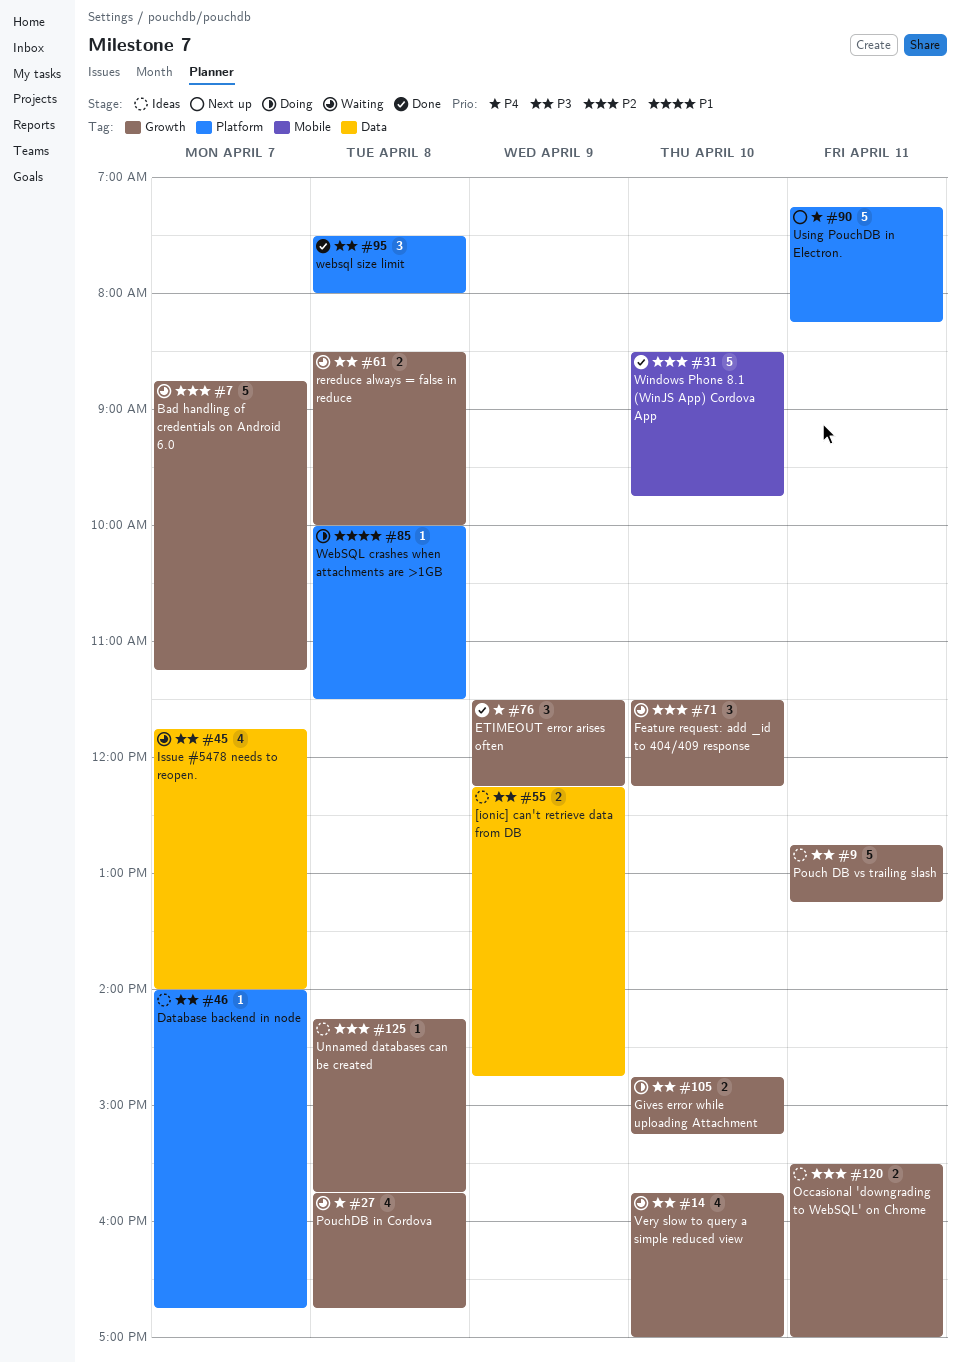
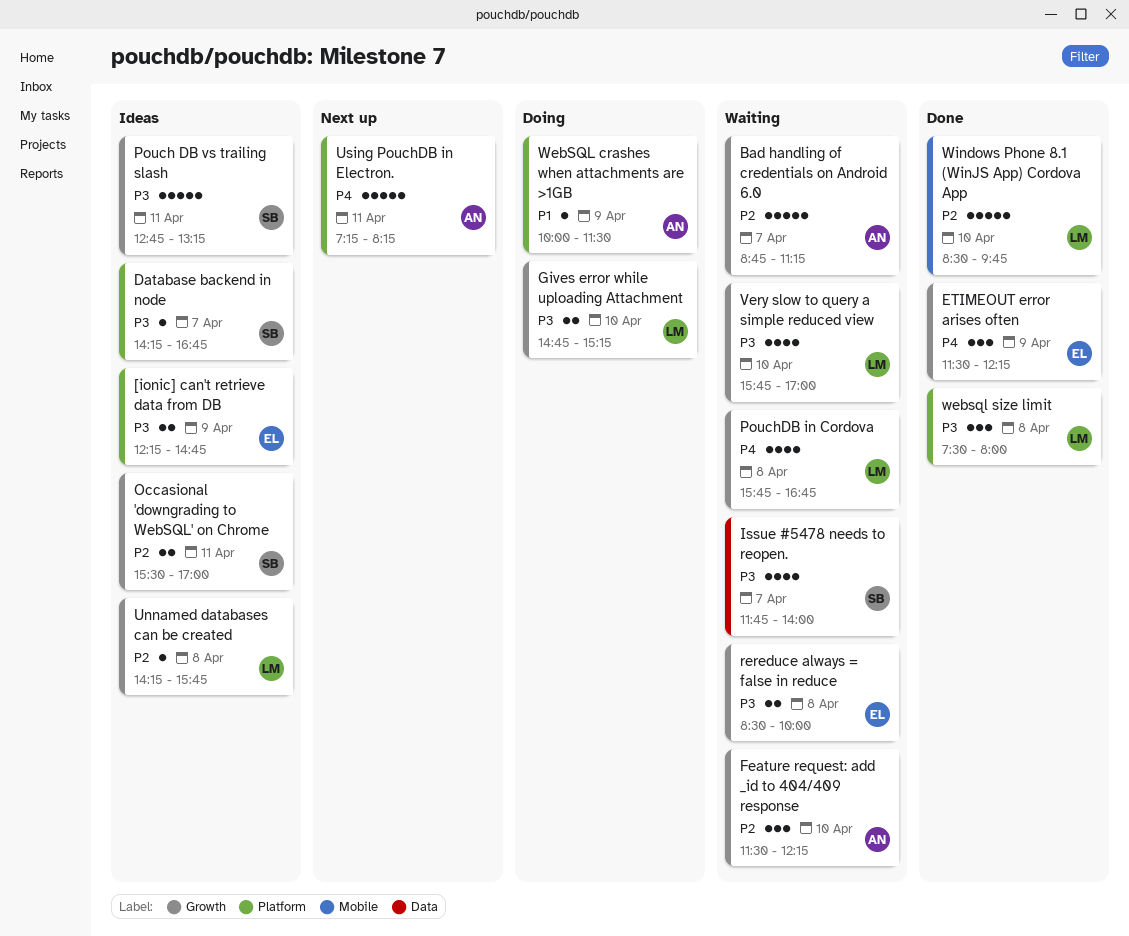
[ionic] can't retrieve data from DB, label: Data -> Platform
Database backend in node, begins: 14:00 -> 14:15
WebSQL crashes when attachments are >1GB, day: Apr 8 -> Apr 9

